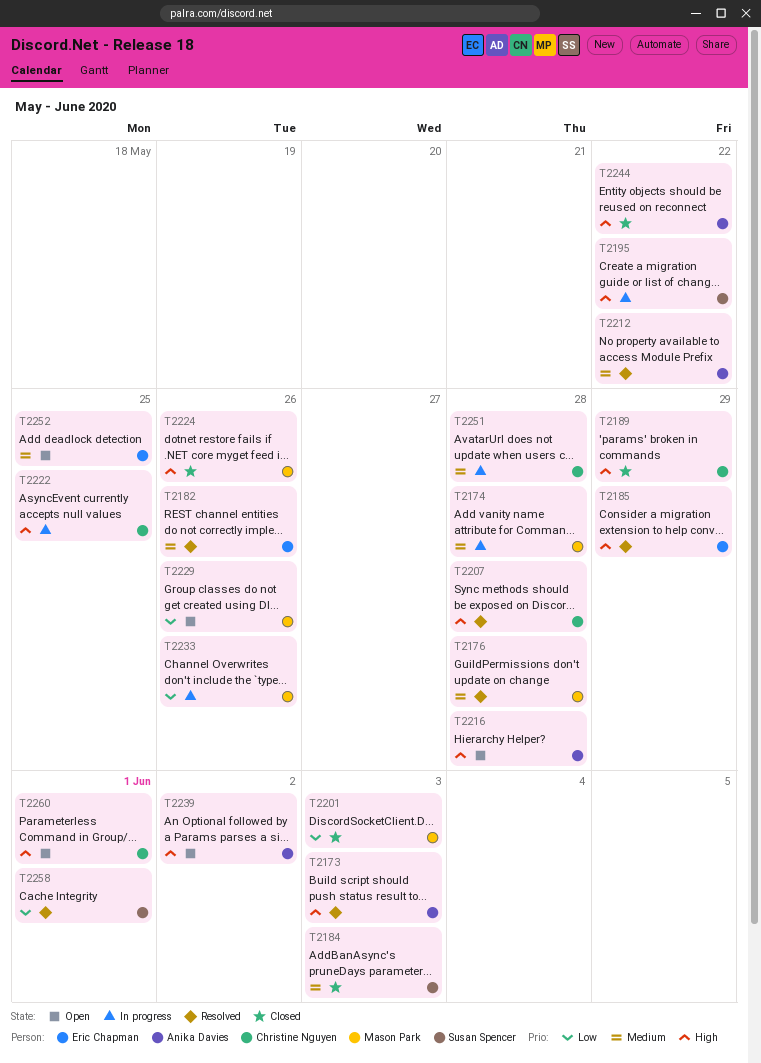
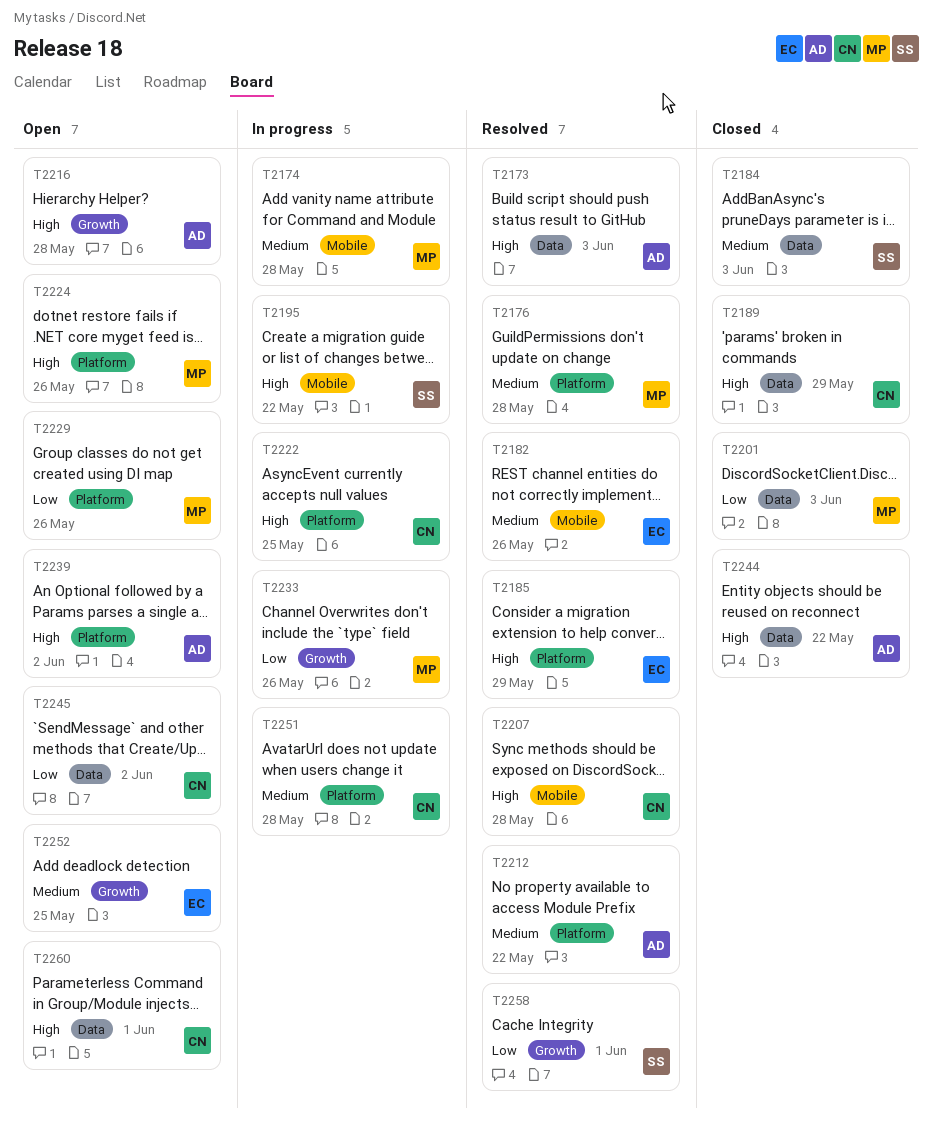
T2224, status: Closed -> Open
T2245: none -> present

